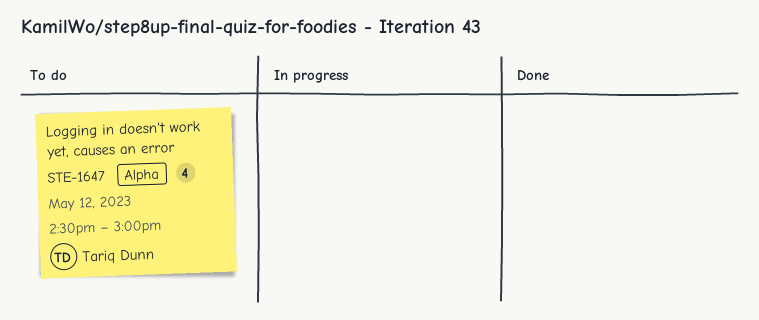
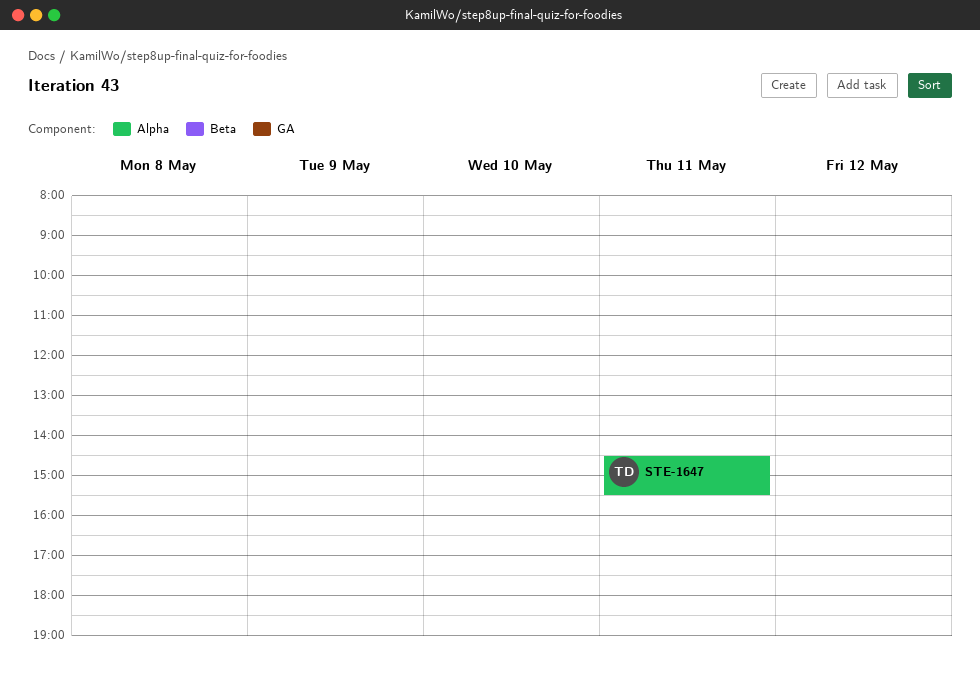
STE-1647, day: May 12 -> May 11
STE-1647, ends: 15:00 -> 15:30

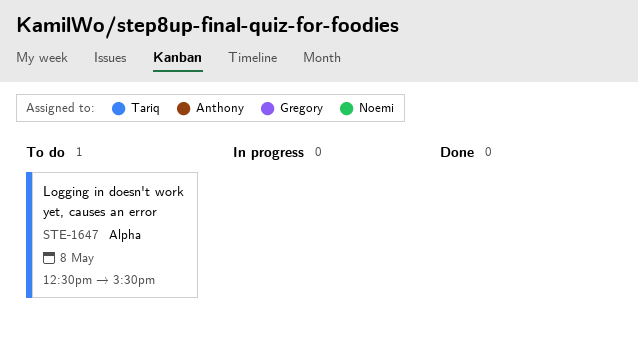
STE-1647, day: May 11 -> May 8
STE-1647, begins: 14:30 -> 12:30

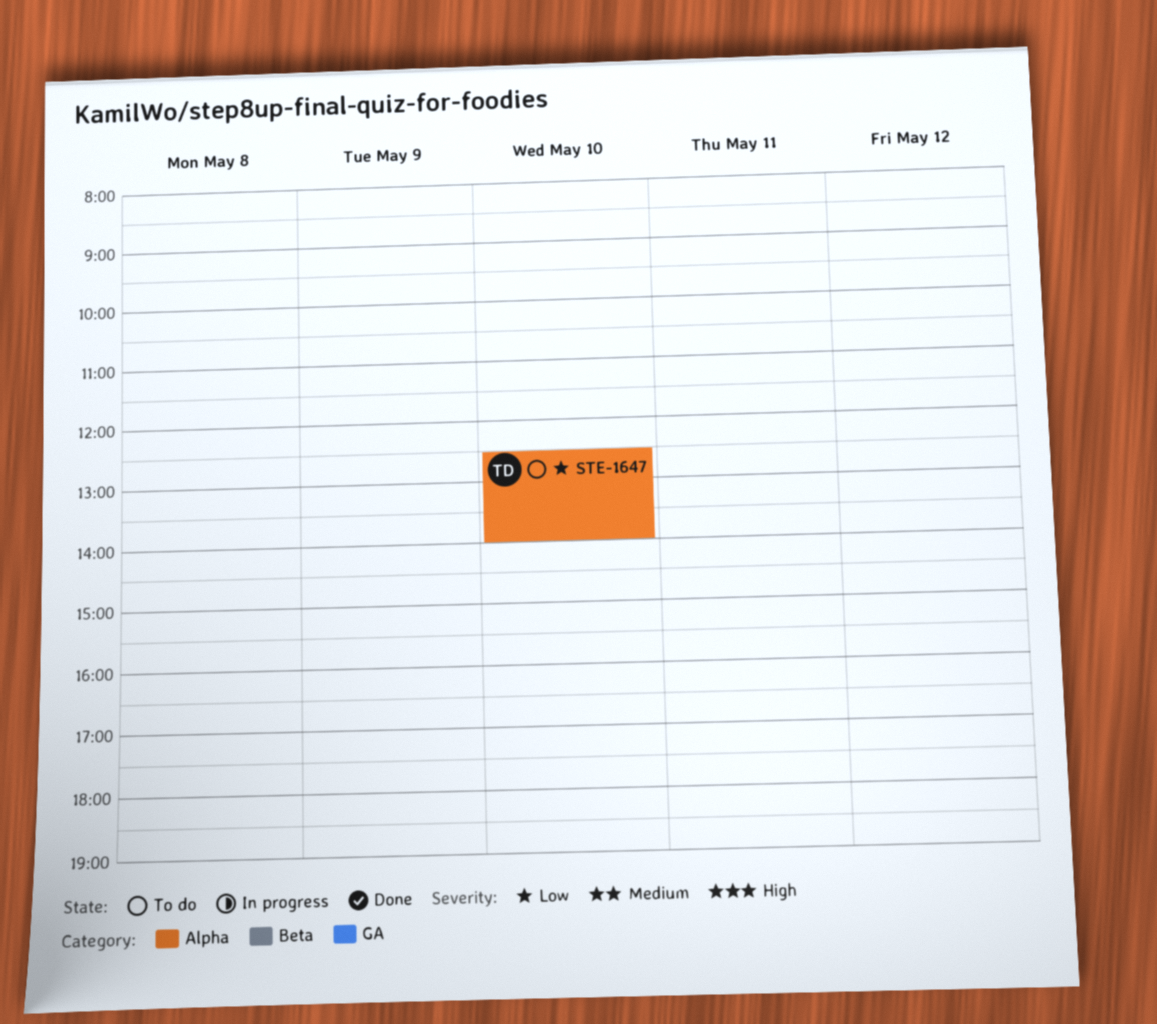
STE-1647, day: May 8 -> May 10
STE-1647, ends: 15:30 -> 14:00

